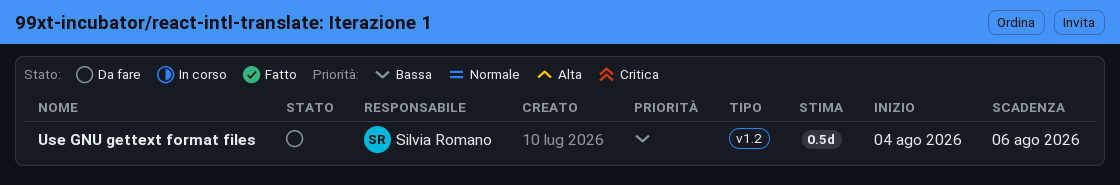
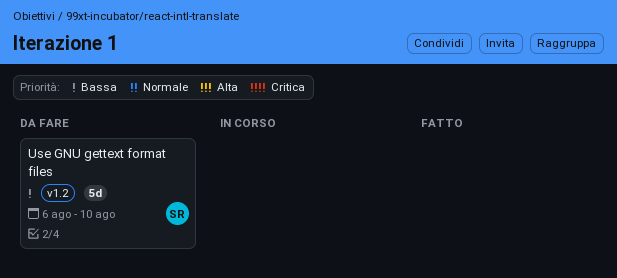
Use GNU gettext format files, estimate: 0.5d -> 5d
Use GNU gettext format files, start: Aug 4 -> Aug 6
Use GNU gettext format files, due: Aug 6 -> Aug 10

